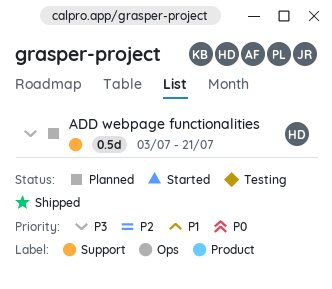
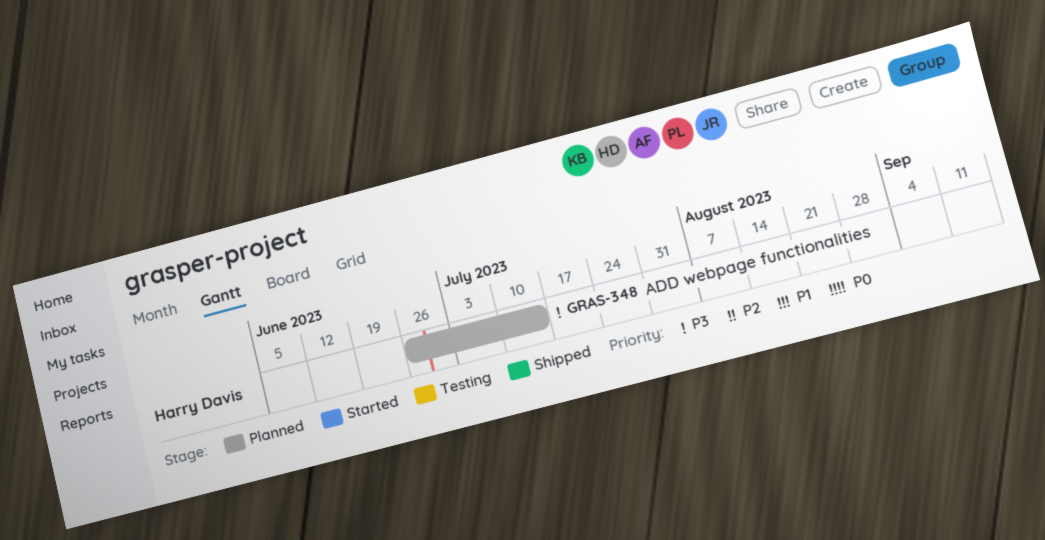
ADD webpage functionalities, start: Jul 3 -> Jun 26
ADD webpage functionalities, due: Jul 21 -> Jul 14

